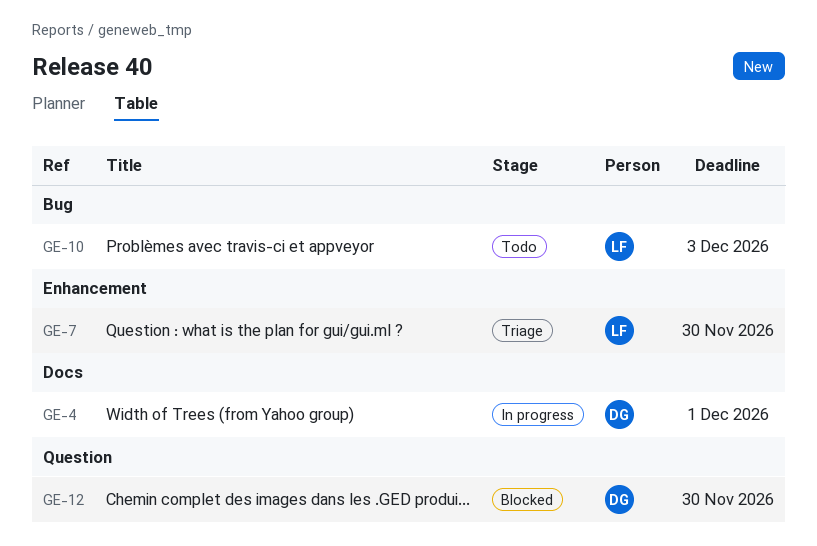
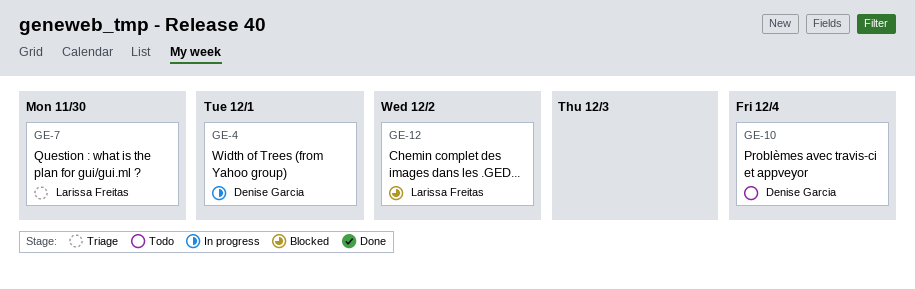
GE-10, owner: Larissa Freitas -> Denise Garcia
GE-10, due: Dec 3 -> Dec 4
GE-12, owner: Denise Garcia -> Larissa Freitas
GE-12, due: Nov 30 -> Dec 2

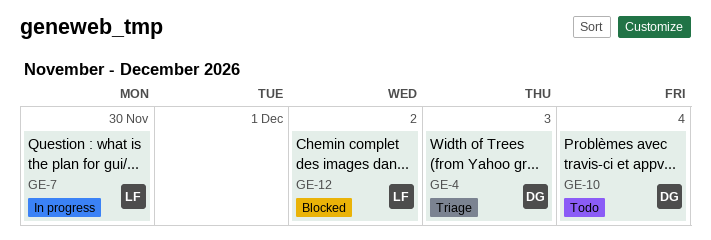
GE-4, status: In progress -> Triage
GE-4, due: Dec 1 -> Dec 3
GE-7, status: Triage -> In progress

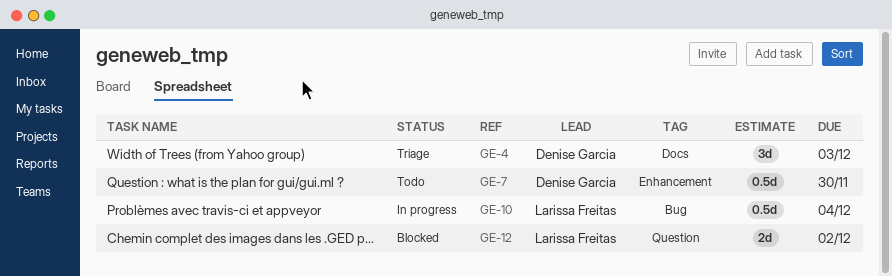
GE-7, status: In progress -> Todo
GE-7, owner: Larissa Freitas -> Denise Garcia
GE-10, status: Todo -> In progress
GE-10, owner: Denise Garcia -> Larissa Freitas

